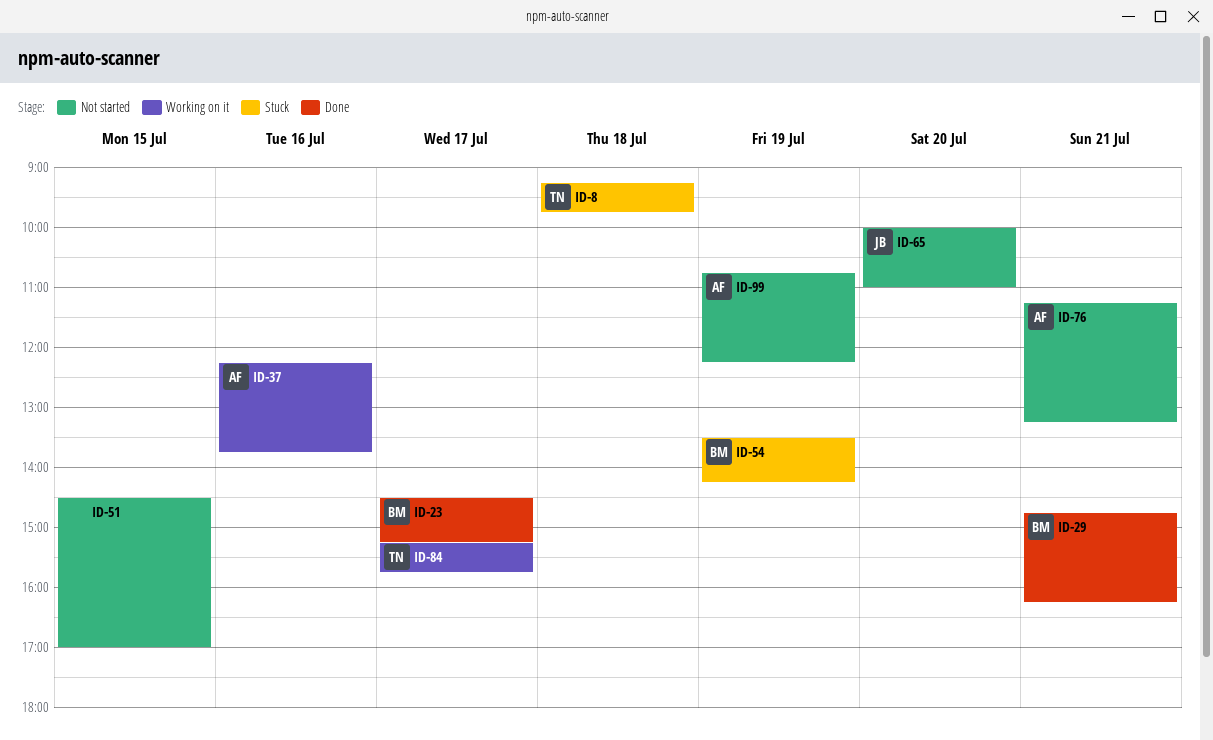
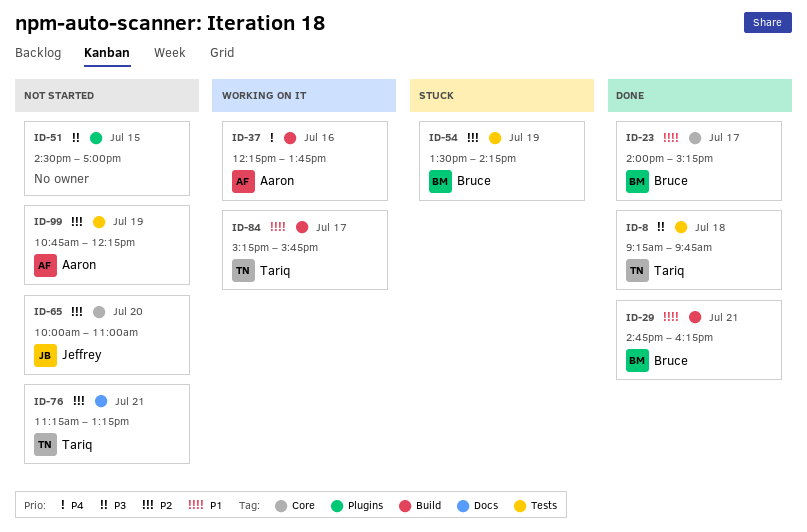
ID-8, status: Stuck -> Done
ID-23, begins: 14:30 -> 14:00
ID-76, owner: Aaron -> Tariq

